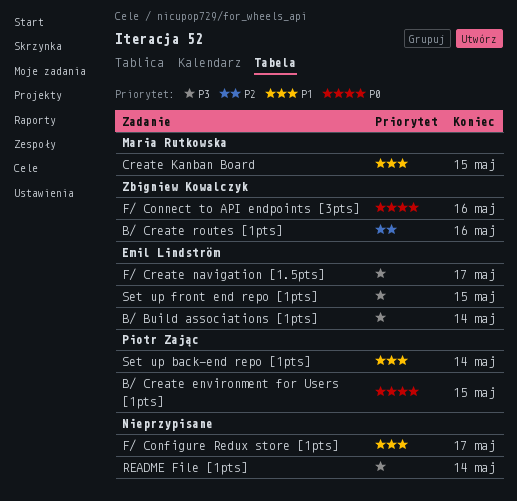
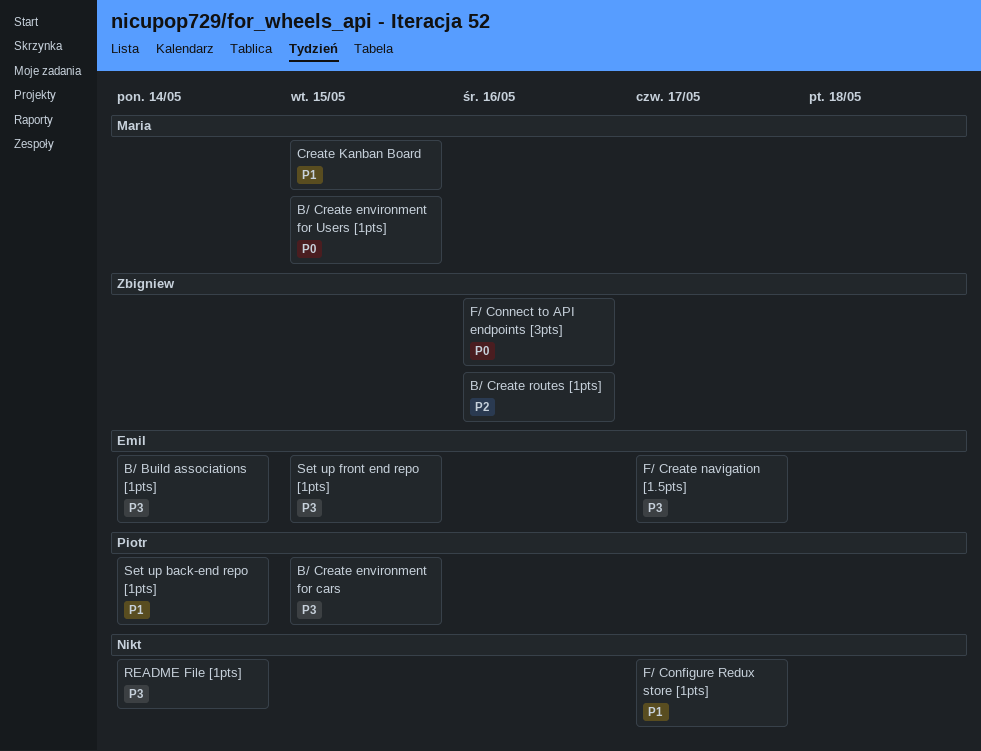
B/ Create environment for cars: none -> present
B/ Create environment for Users [1pts], owner: Piotr Zając -> Maria Rutkowska

